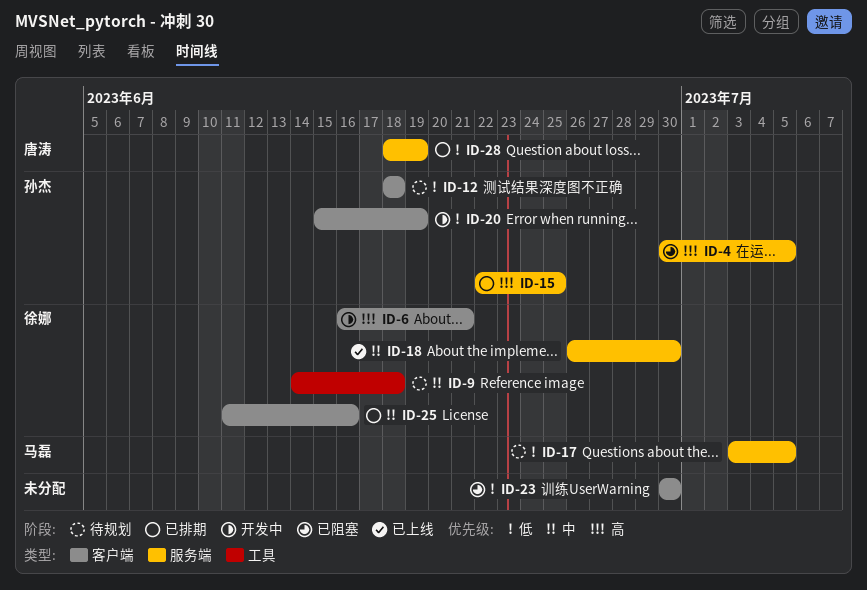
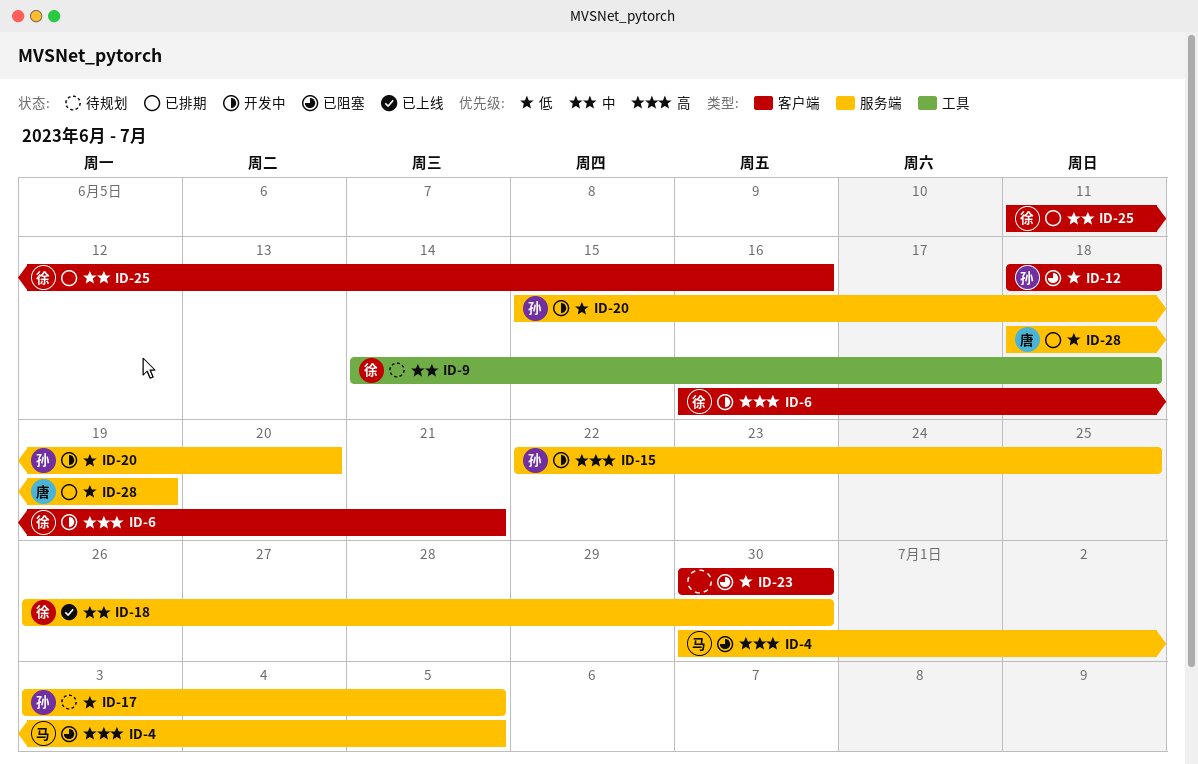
ID-4, owner: 孙杰 -> 马磊
ID-12, status: 待规划 -> 已阻塞
ID-15, status: 已排期 -> 开发中
ID-17, owner: 马磊 -> 孙杰
ID-20, label: 客户端 -> 服务端
ID-20, due: Jun 19 -> Jun 20

